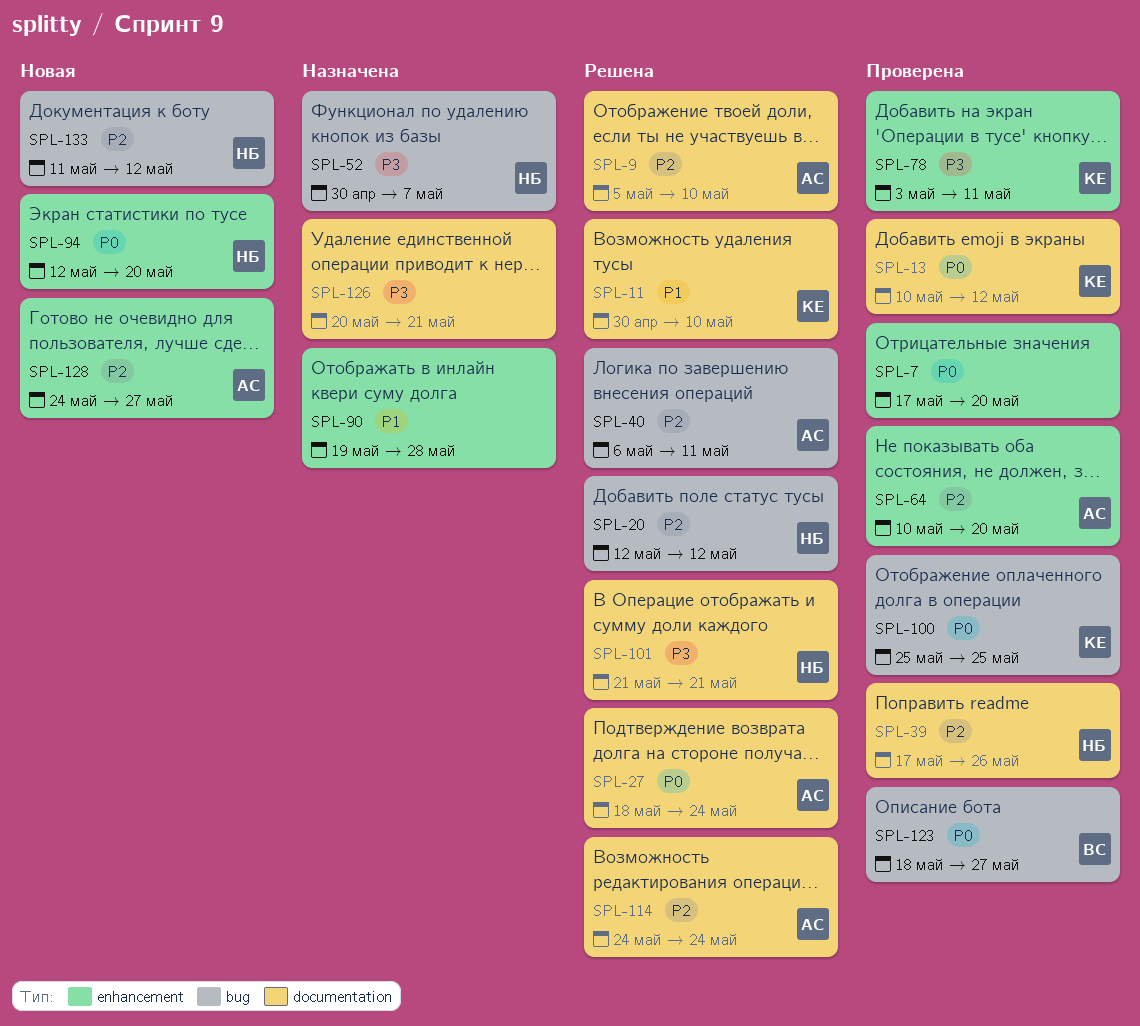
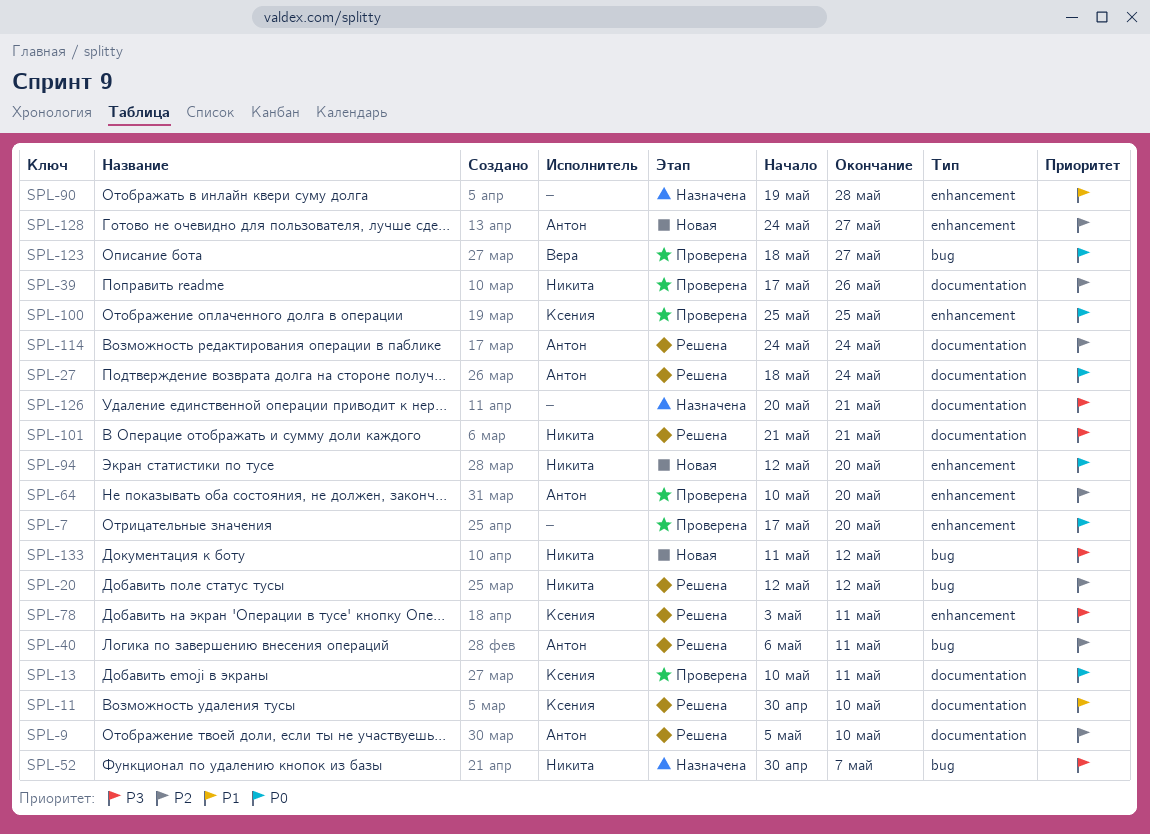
SPL-13, due: May 12 -> May 11
SPL-78, status: Проверена -> Решена
SPL-100, label: bug -> enhancement
SPL-133, priority: P2 -> P3

